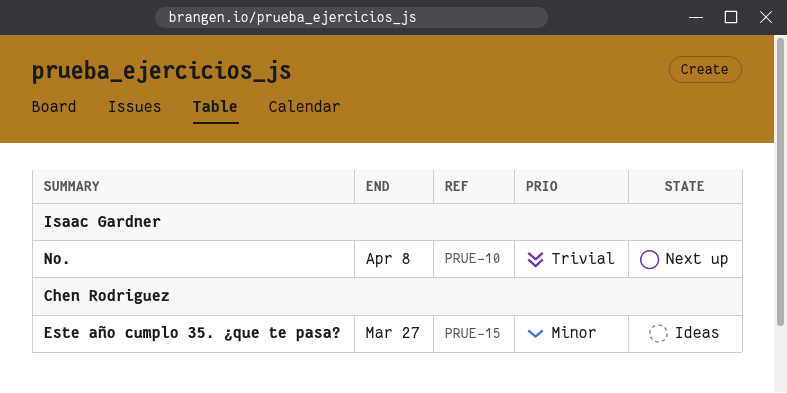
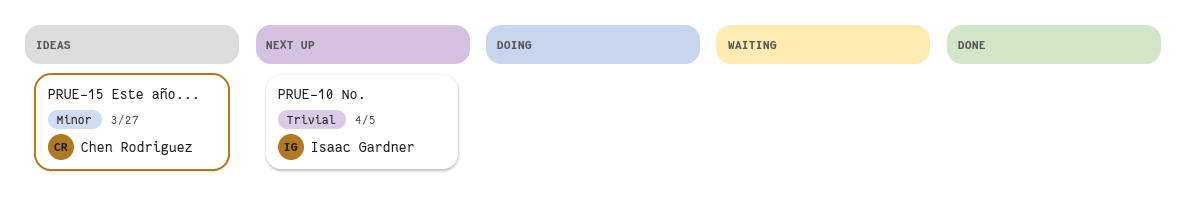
PRUE-10, due: Apr 8 -> Apr 5

